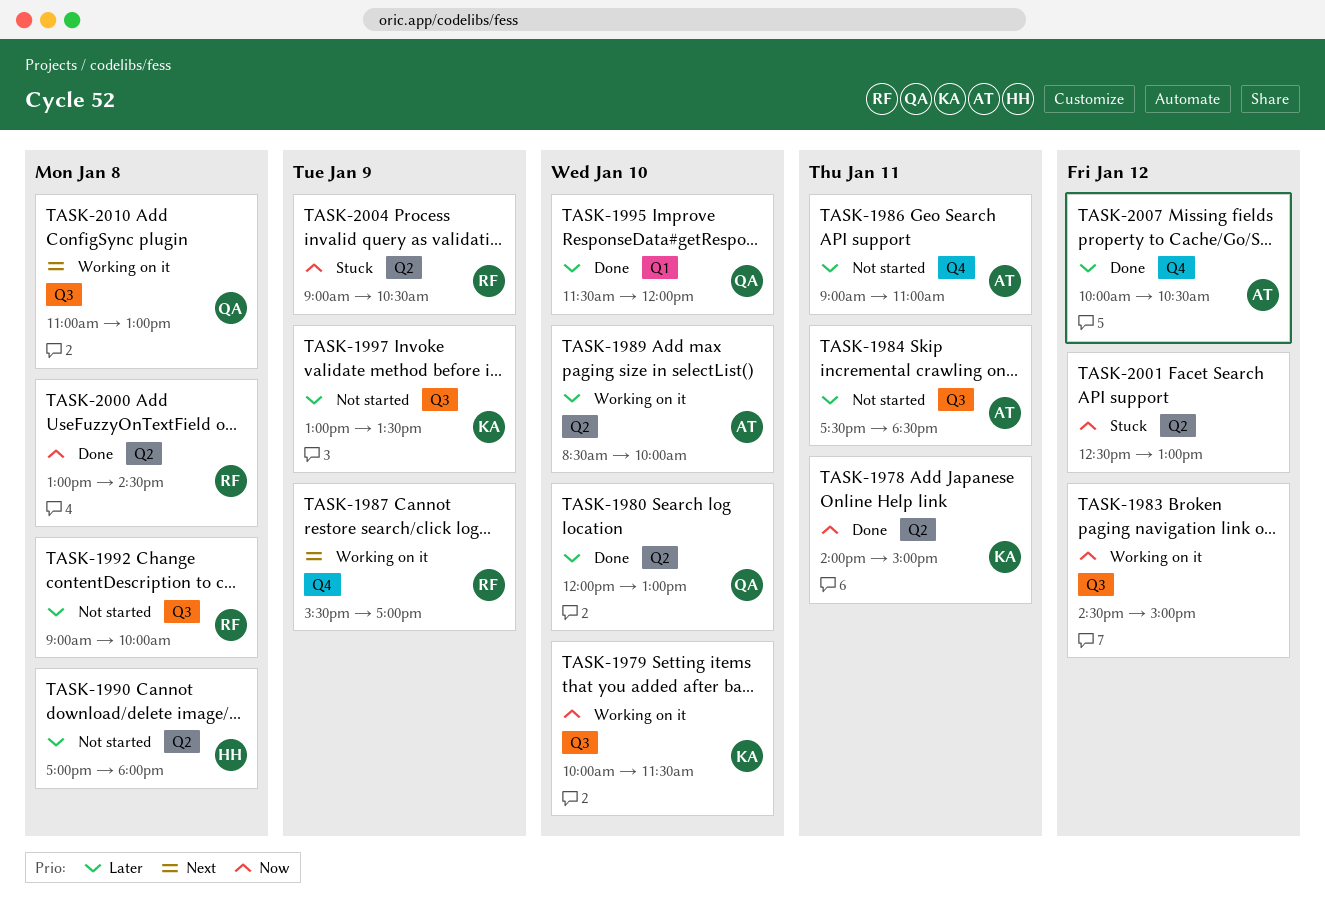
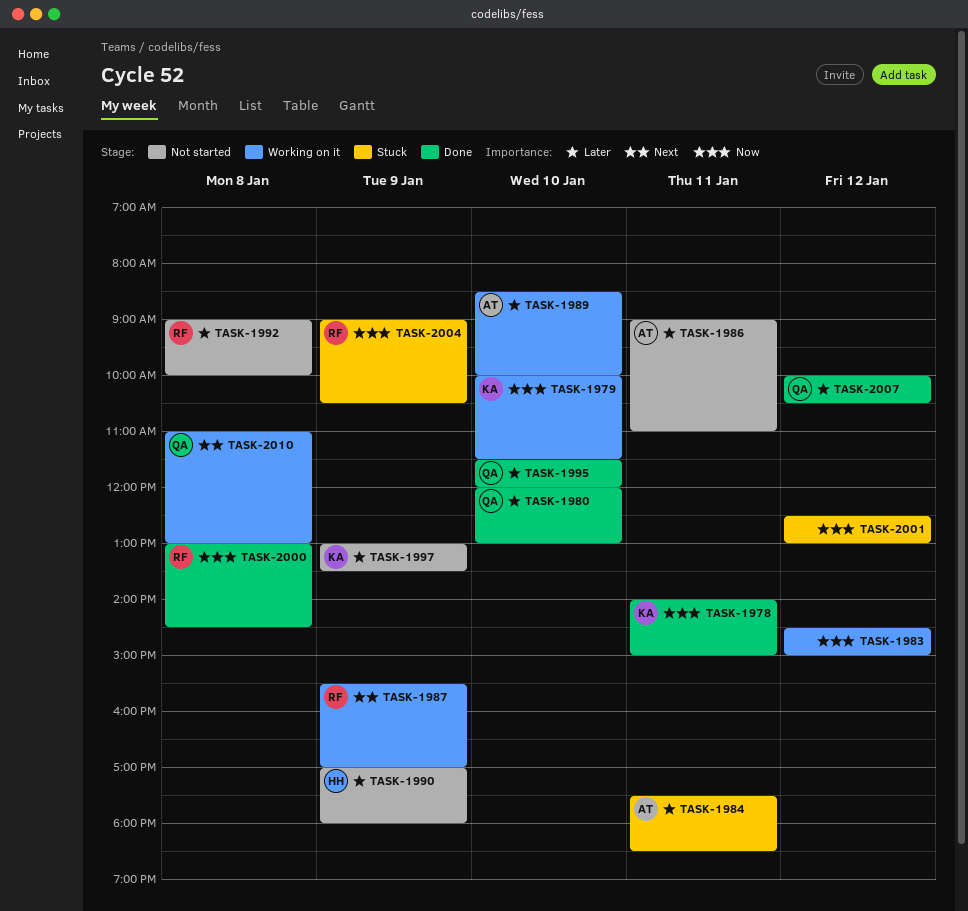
TASK-1984, status: Not started -> Stuck
TASK-1990, day: Jan 8 -> Jan 9
TASK-2007, owner: AT -> QA

